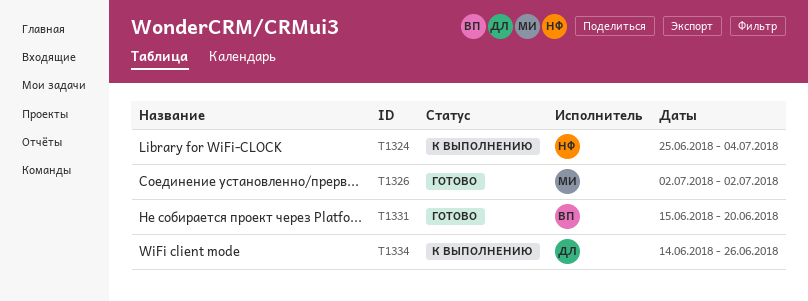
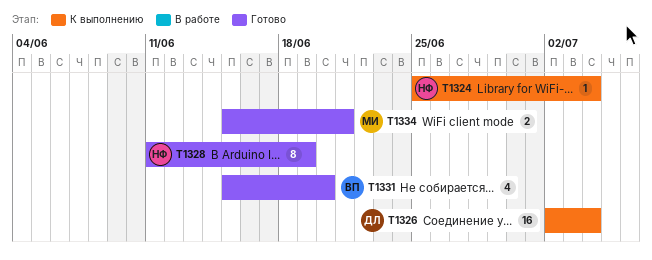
T1326, status: Готово -> К выполнению
T1326, owner: МИ -> ДЛ
T1326, due: Jul 2 -> Jul 4
T1328: none -> present
T1334, status: К выполнению -> Готово
T1334, owner: ДЛ -> МИ
T1334, start: Jun 14 -> Jun 15
T1334, due: Jun 26 -> Jun 21

